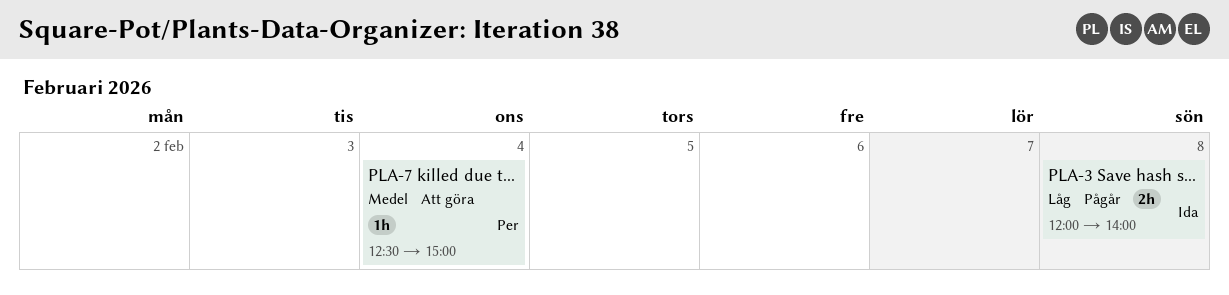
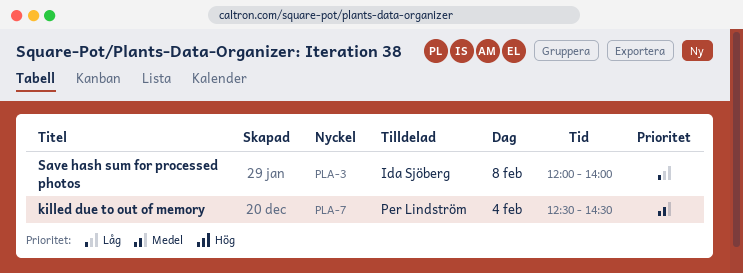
PLA-7, ends: 15:00 -> 14:30

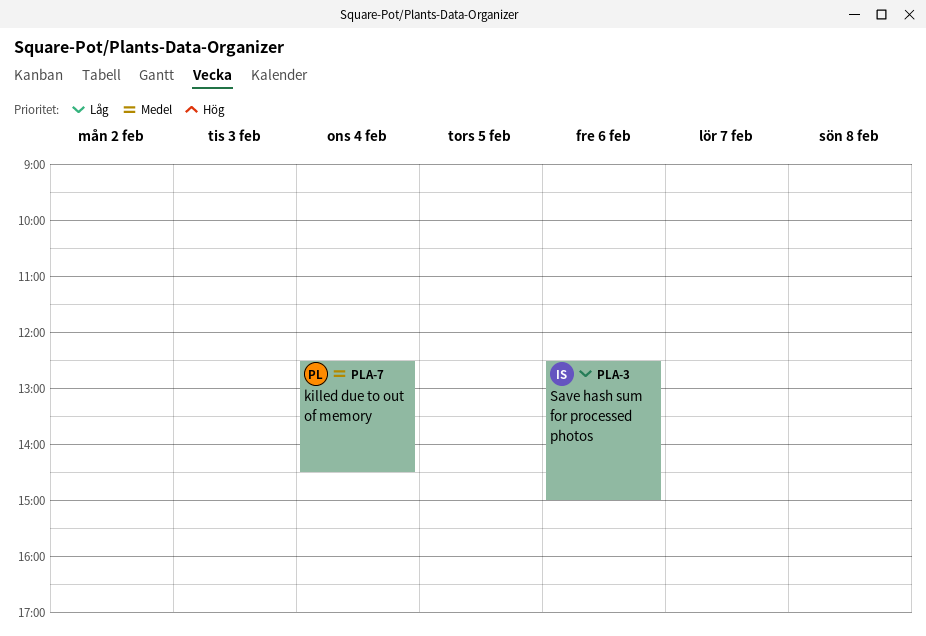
PLA-3, day: Feb 8 -> Feb 6
PLA-3, begins: 12:00 -> 12:30
PLA-3, ends: 14:00 -> 15:00

